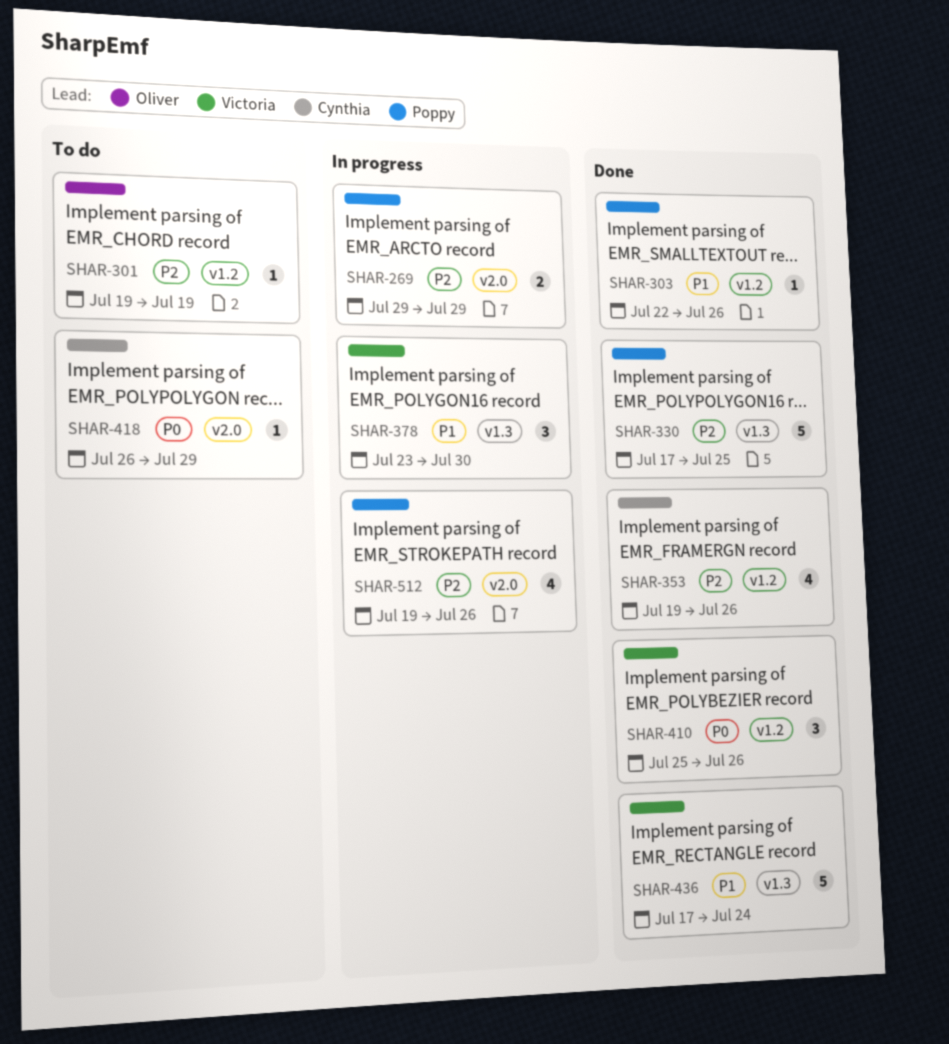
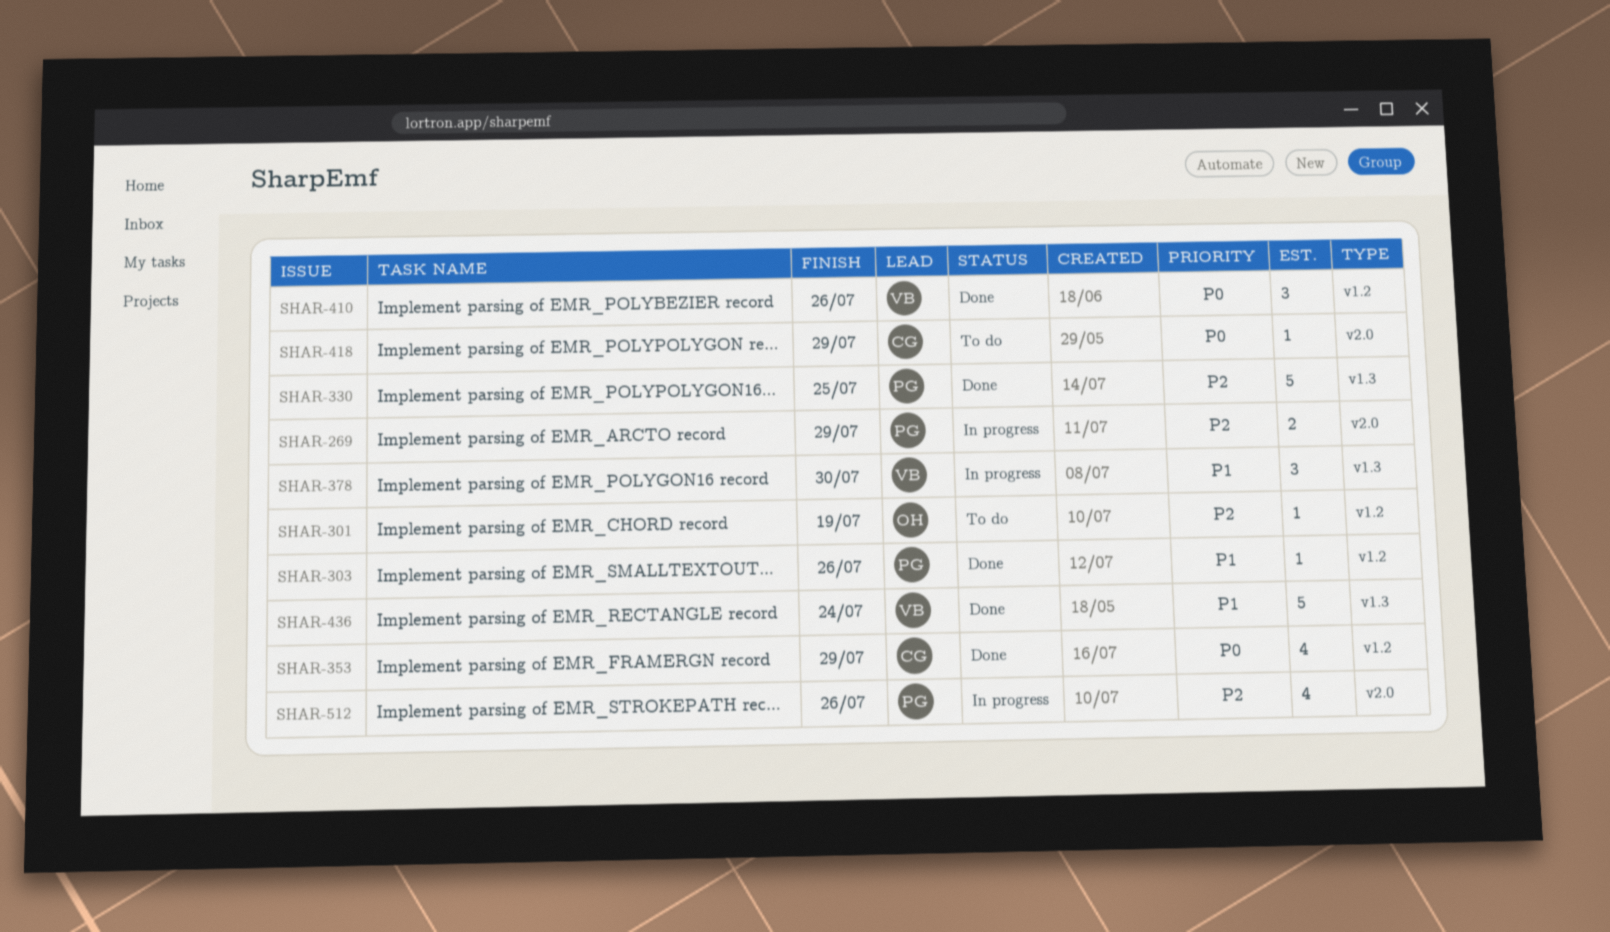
SHAR-353, priority: P2 -> P0
SHAR-353, due: Jul 26 -> Jul 29

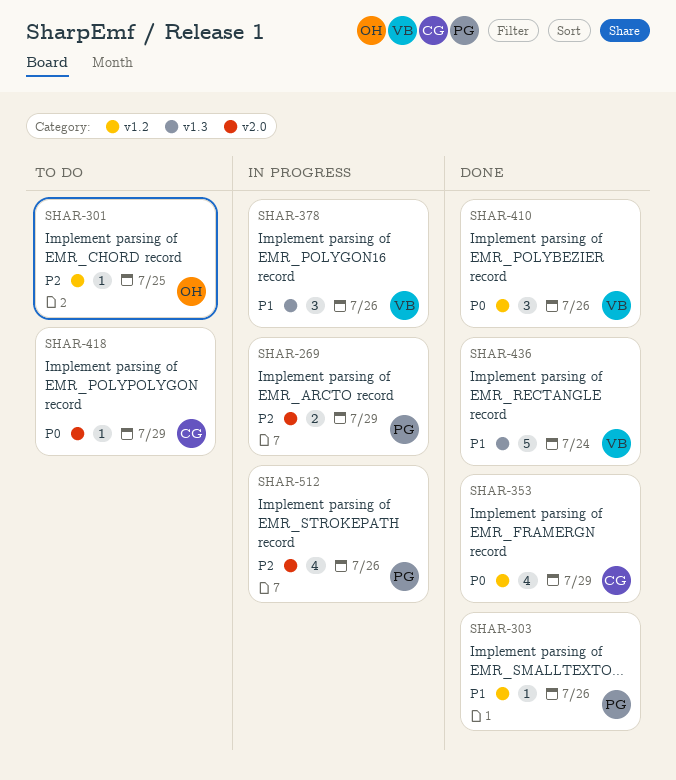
SHAR-301, due: Jul 19 -> Jul 25
SHAR-330: present -> none
SHAR-378, due: Jul 30 -> Jul 26

